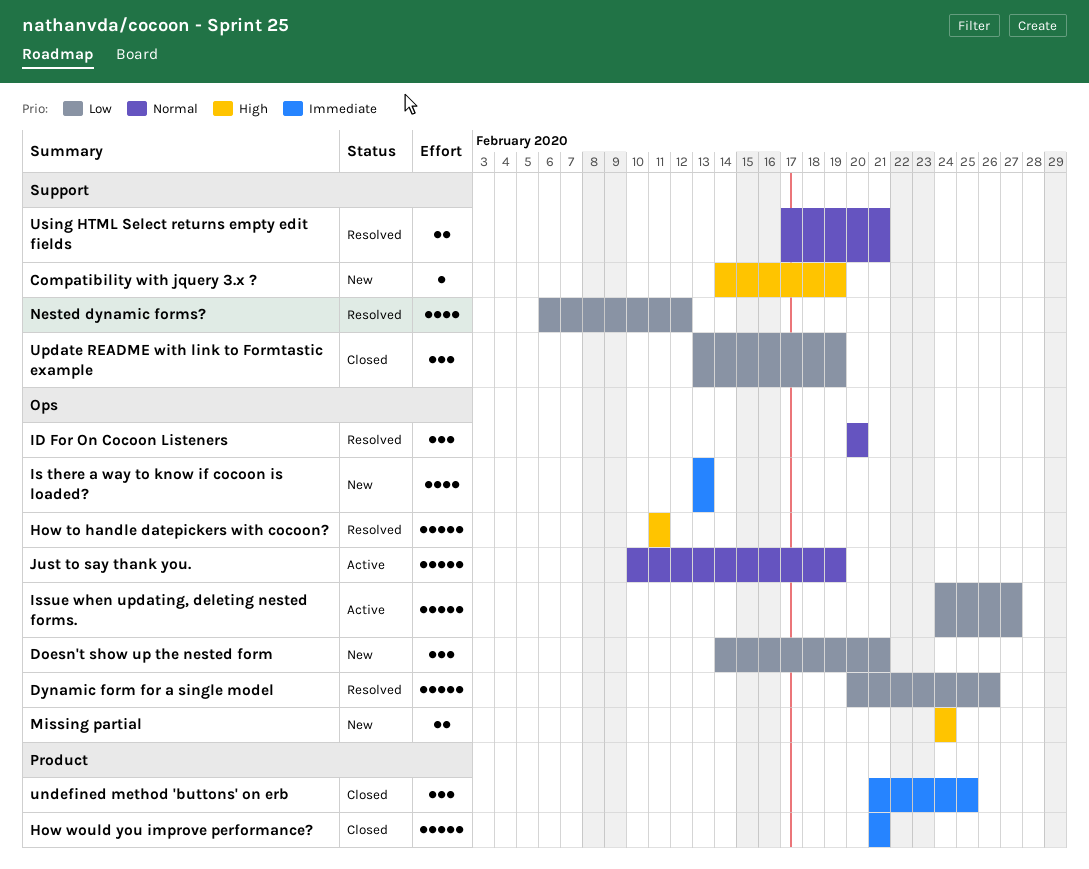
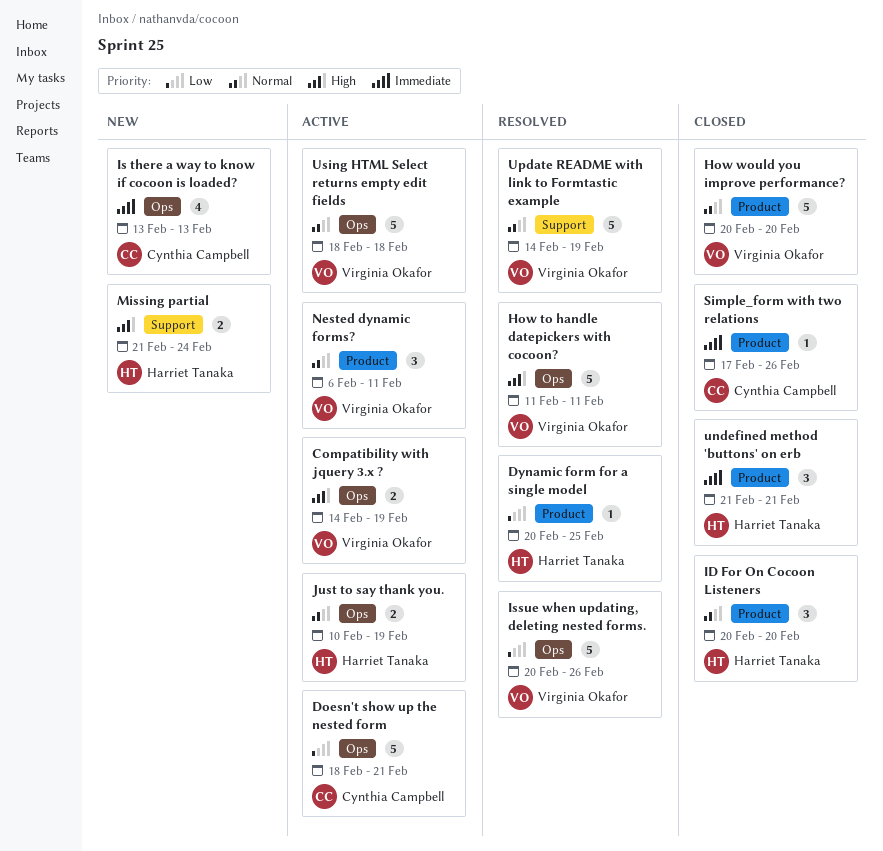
Compatibility with jquery 3.x ?, status: New -> Active
Compatibility with jquery 3.x ?, label: Support -> Ops
Compatibility with jquery 3.x ?, estimate: 1 -> 2
Doesn't show up the nested form, status: New -> Active
Doesn't show up the nested form, estimate: 3 -> 5
Doesn't show up the nested form, start: Feb 14 -> Feb 18
Dynamic form for a single model, label: Ops -> Product
Dynamic form for a single model, estimate: 5 -> 1
Dynamic form for a single model, due: Feb 26 -> Feb 25
How would you improve performance?, priority: Immediate -> Normal
How would you improve performance?, start: Feb 21 -> Feb 20
How would you improve performance?, due: Feb 21 -> Feb 20
ID For On Cocoon Listeners, status: Resolved -> Closed
ID For On Cocoon Listeners, label: Ops -> Product
Issue when updating, deleting nested forms., status: Active -> Resolved
Issue when updating, deleting nested forms., start: Feb 24 -> Feb 20
Issue when updating, deleting nested forms., due: Feb 27 -> Feb 26
Just to say thank you., estimate: 5 -> 2
Missing partial, label: Ops -> Support
Missing partial, start: Feb 24 -> Feb 21
Nested dynamic forms?, status: Resolved -> Active
Nested dynamic forms?, priority: Low -> Normal
Nested dynamic forms?, label: Support -> Product
Nested dynamic forms?, estimate: 4 -> 3
Nested dynamic forms?, due: Feb 12 -> Feb 11
Simple_form with two relations: none -> present
undefined method 'buttons' on erb, due: Feb 25 -> Feb 21
Update README with link to Formtastic example, status: Closed -> Resolved
Update README with link to Formtastic example, priority: Low -> Normal
Update README with link to Formtastic example, estimate: 3 -> 5
Update README with link to Formtastic example, start: Feb 13 -> Feb 14
Using HTML Select returns empty edit fields, status: Resolved -> Active
Using HTML Select returns empty edit fields, label: Support -> Ops
Using HTML Select returns empty edit fields, estimate: 2 -> 5
Using HTML Select returns empty edit fields, start: Feb 17 -> Feb 18
Using HTML Select returns empty edit fields, due: Feb 21 -> Feb 18

